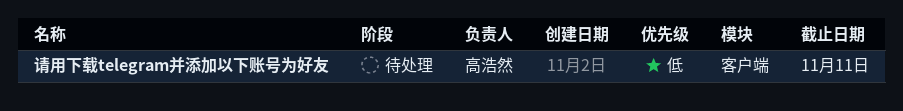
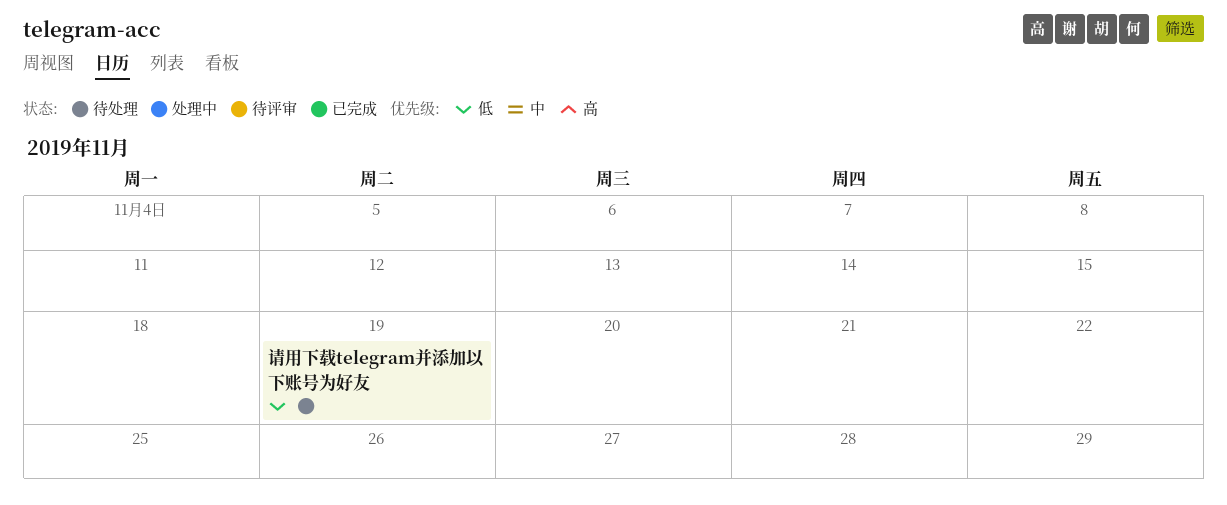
请用下载telegram并添加以下账号为好友, due: Nov 11 -> Nov 19

